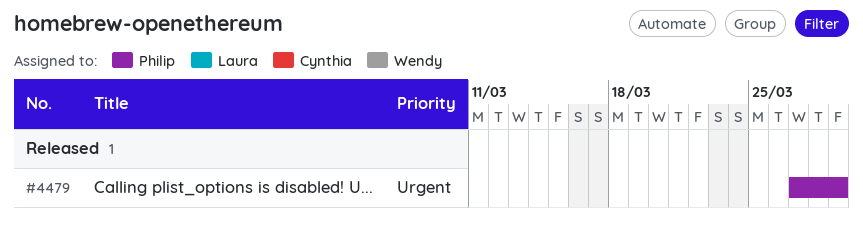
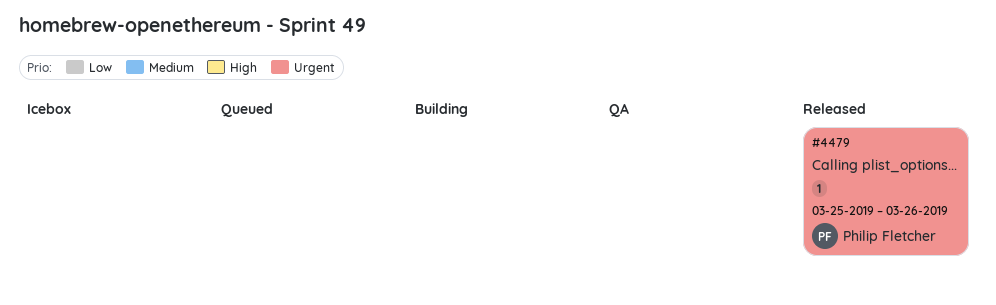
#4479, start: Mar 27 -> Mar 25
#4479, due: Mar 29 -> Mar 26

